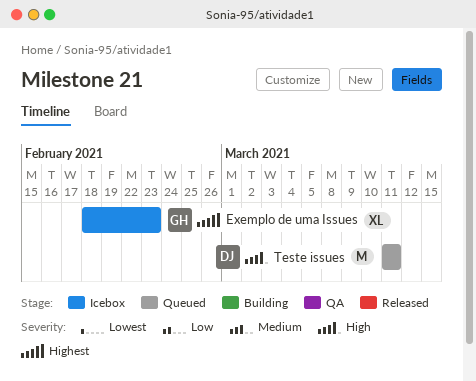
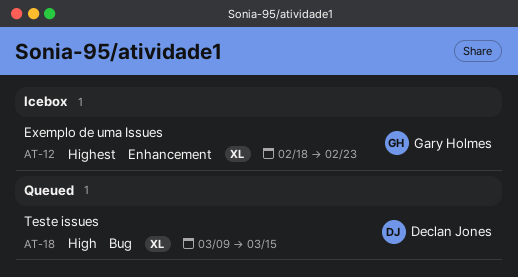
Teste issues, estimate: M -> XL
Teste issues, start: Mar 11 -> Mar 9
Teste issues, due: Mar 11 -> Mar 15

